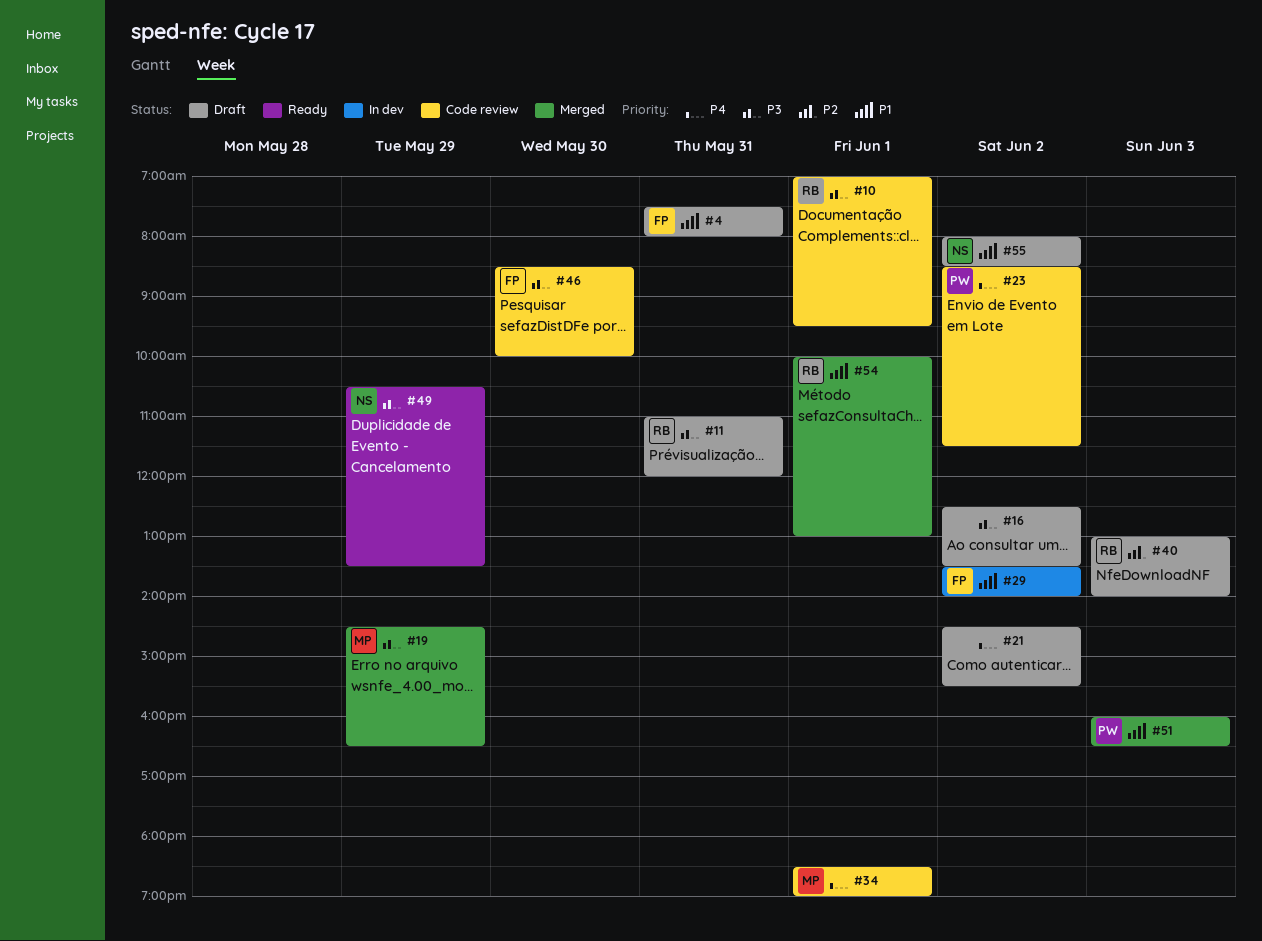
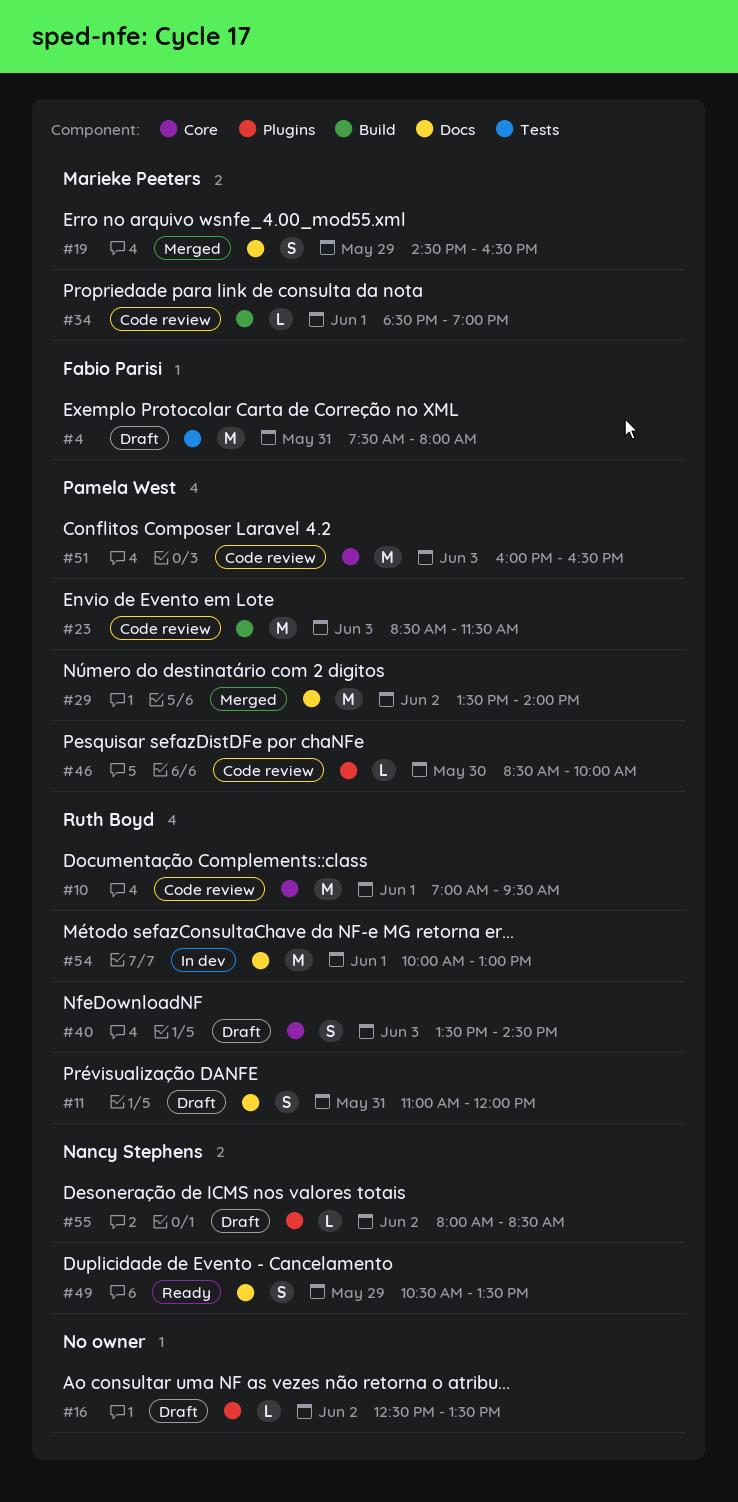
#21: present -> none
#23, day: Jun 2 -> Jun 3
#29, status: In dev -> Merged
#29, owner: Fabio Parisi -> Pamela West
#40, begins: 13:00 -> 13:30
#40, ends: 14:00 -> 14:30
#46, owner: Fabio Parisi -> Pamela West
#51, status: Merged -> Code review
#54, status: Merged -> In dev

